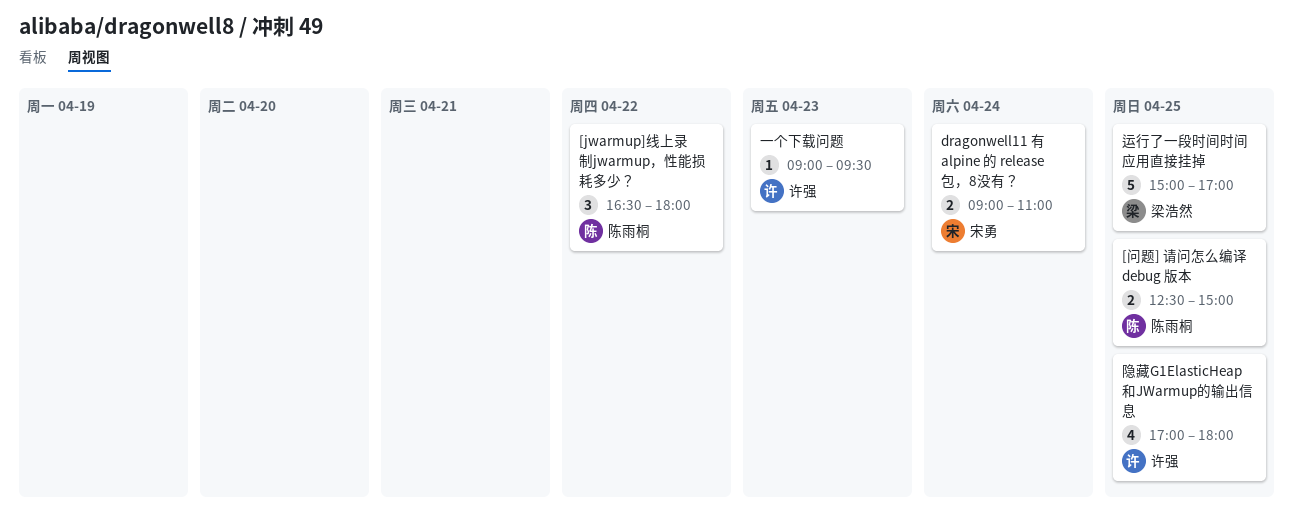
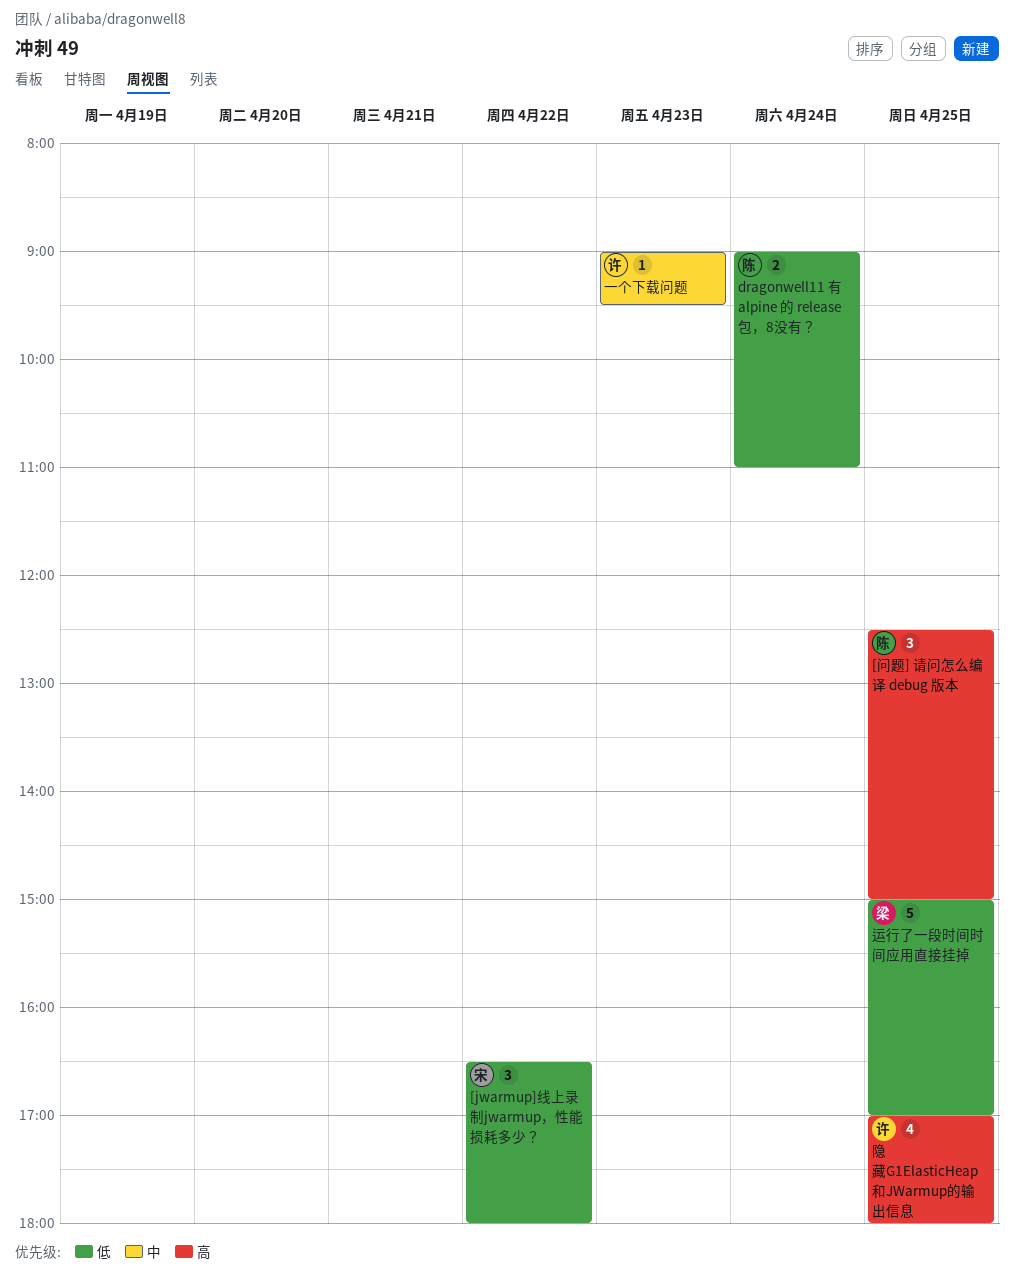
[jwarmup]线上录制jwarmup，性能损耗多少？, owner: 陈雨桐 -> 宋勇
[问题] 请问怎么编译 debug 版本, estimate: 2 -> 3
dragonwell11 有 alpine 的 release 包，8没有？, owner: 宋勇 -> 陈雨桐

